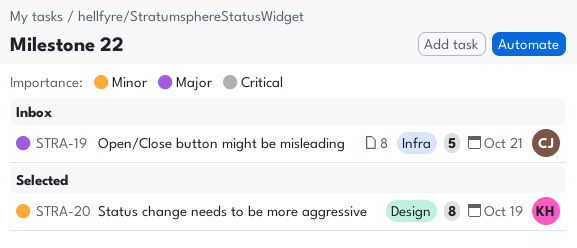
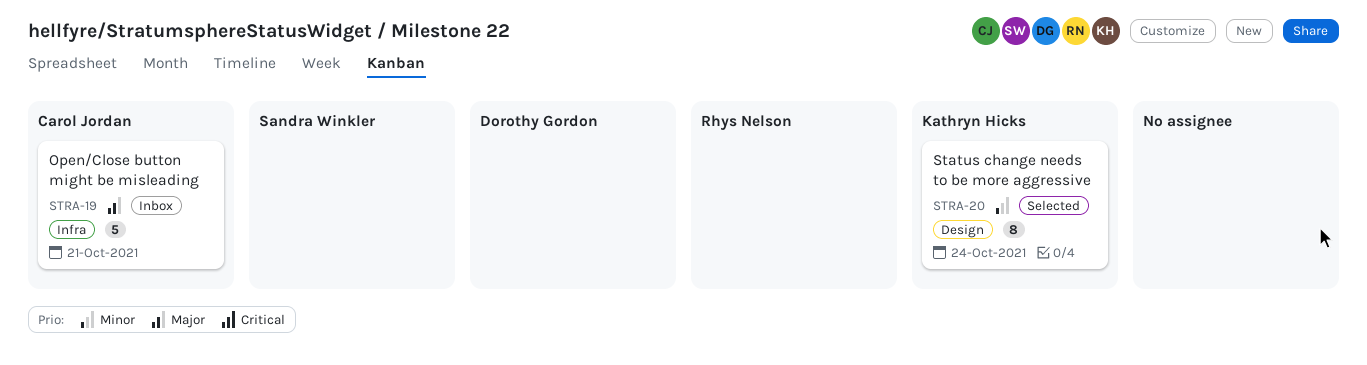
STRA-20, due: Oct 19 -> Oct 24

